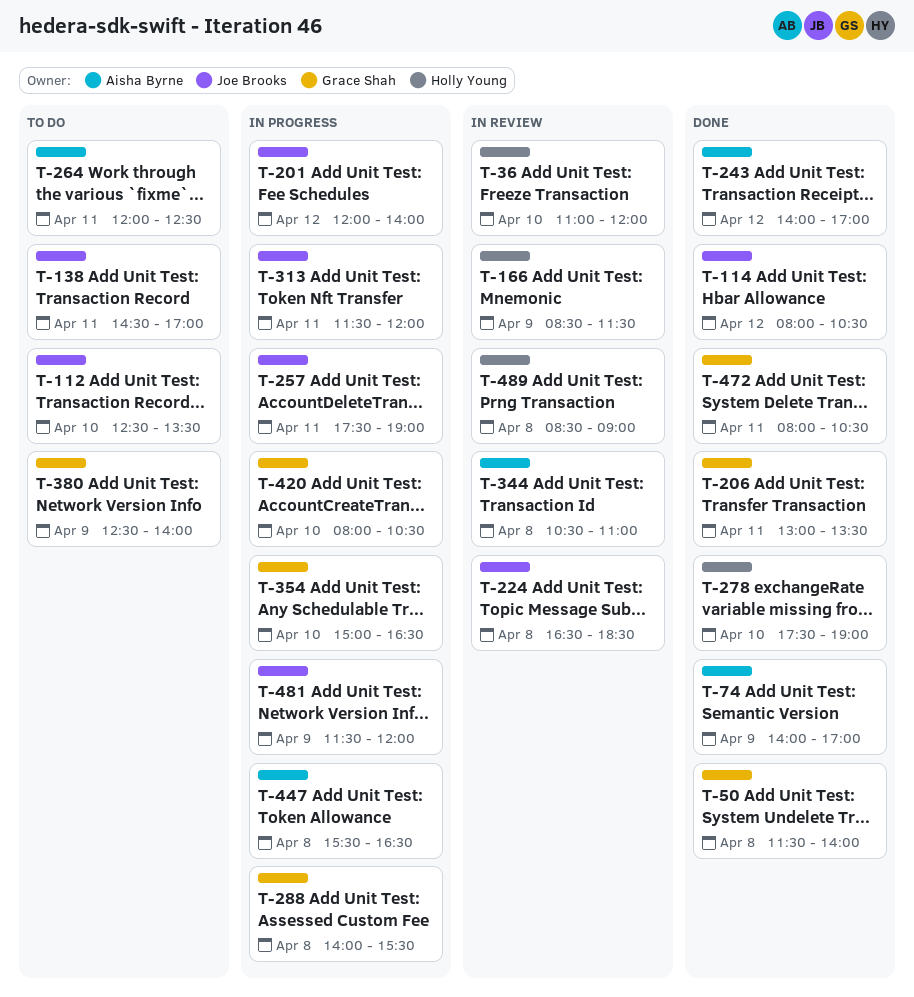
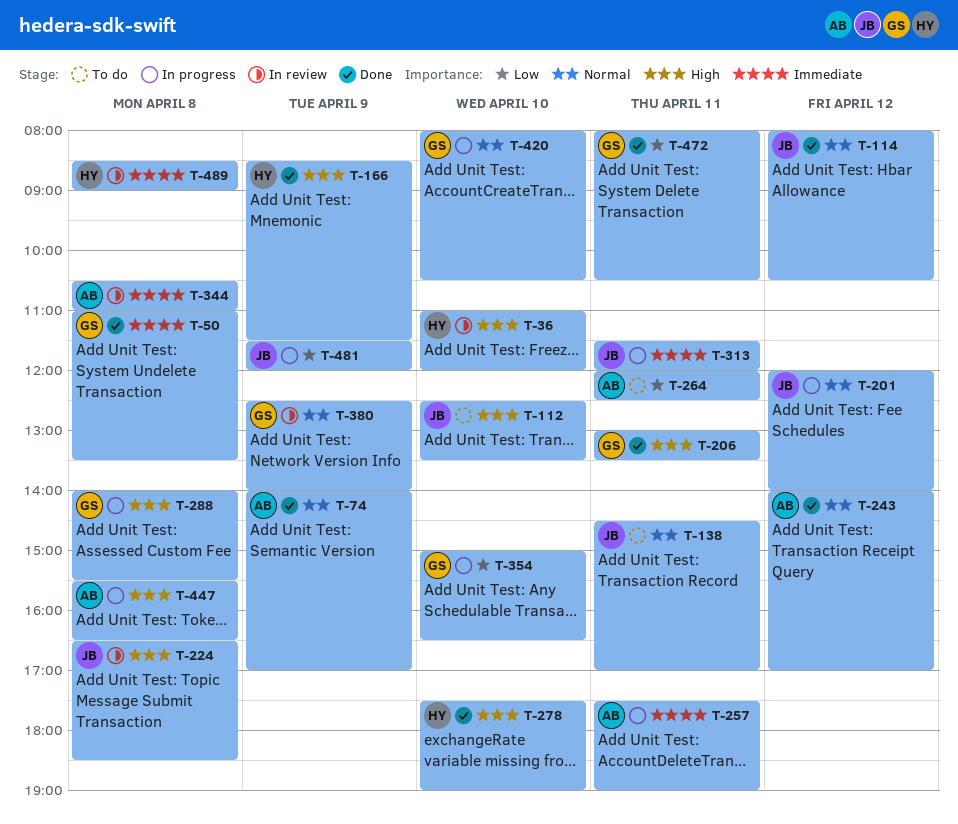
T-50, begins: 11:30 -> 11:00
T-50, ends: 14:00 -> 13:30
T-166, status: In review -> Done
T-257, owner: Joe Brooks -> Aisha Byrne
T-380, status: To do -> In review

